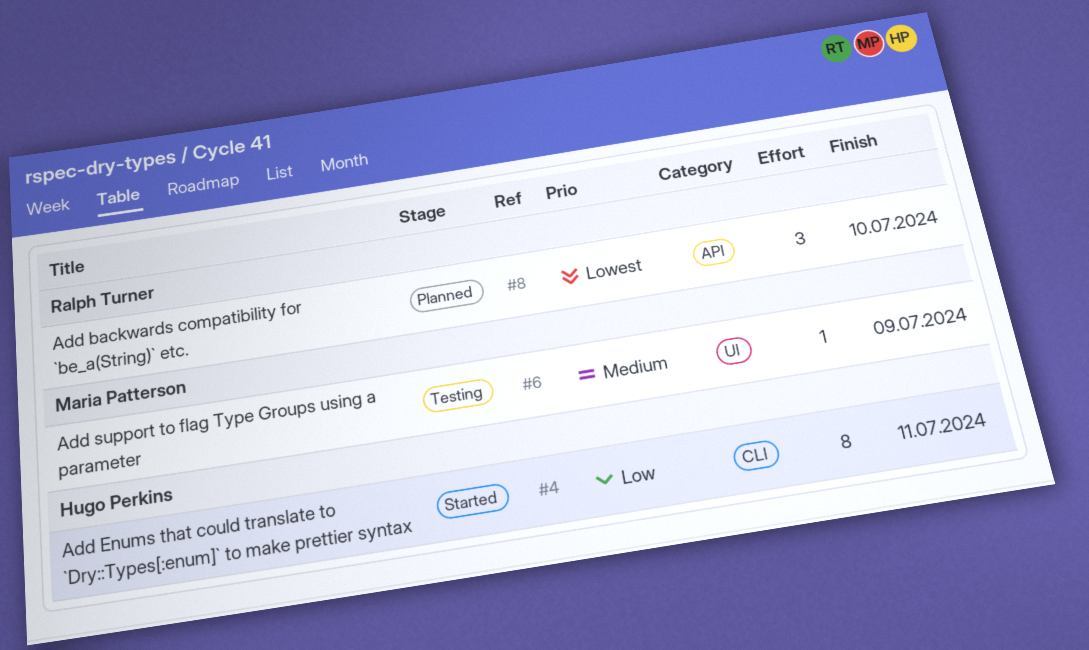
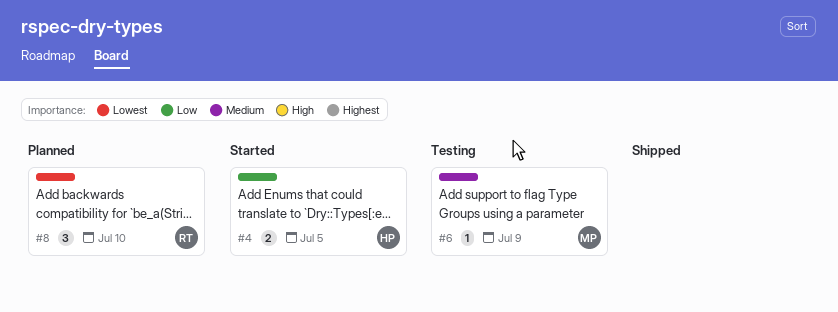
#4, estimate: 8 -> 2
#4, due: Jul 11 -> Jul 5

